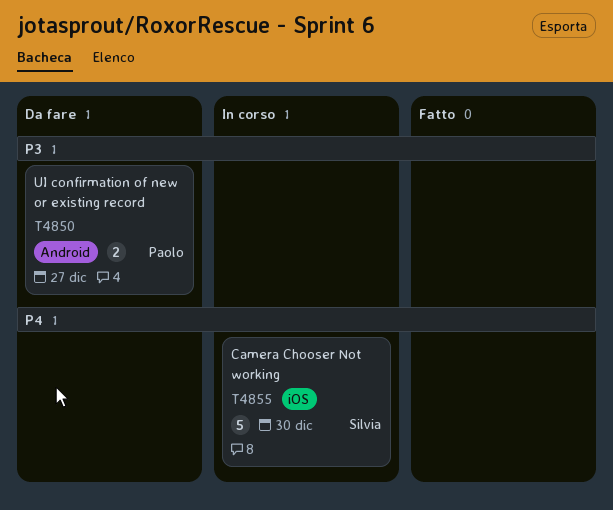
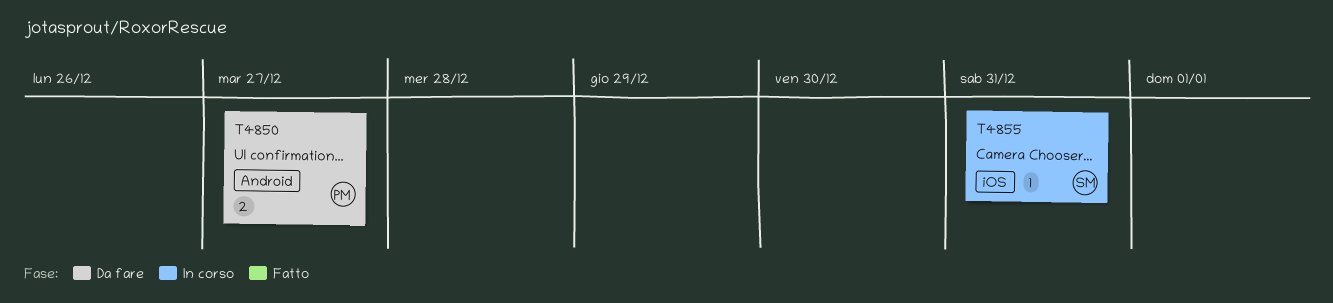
T4855, estimate: 5 -> 1
T4855, due: Dec 30 -> Dec 31

